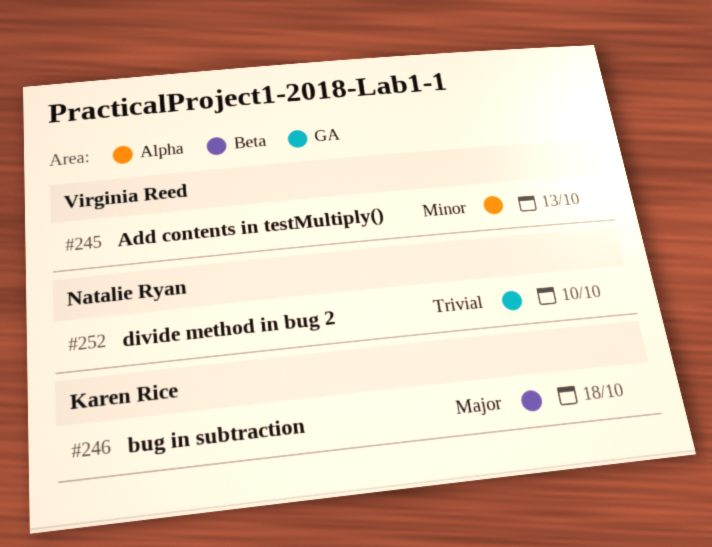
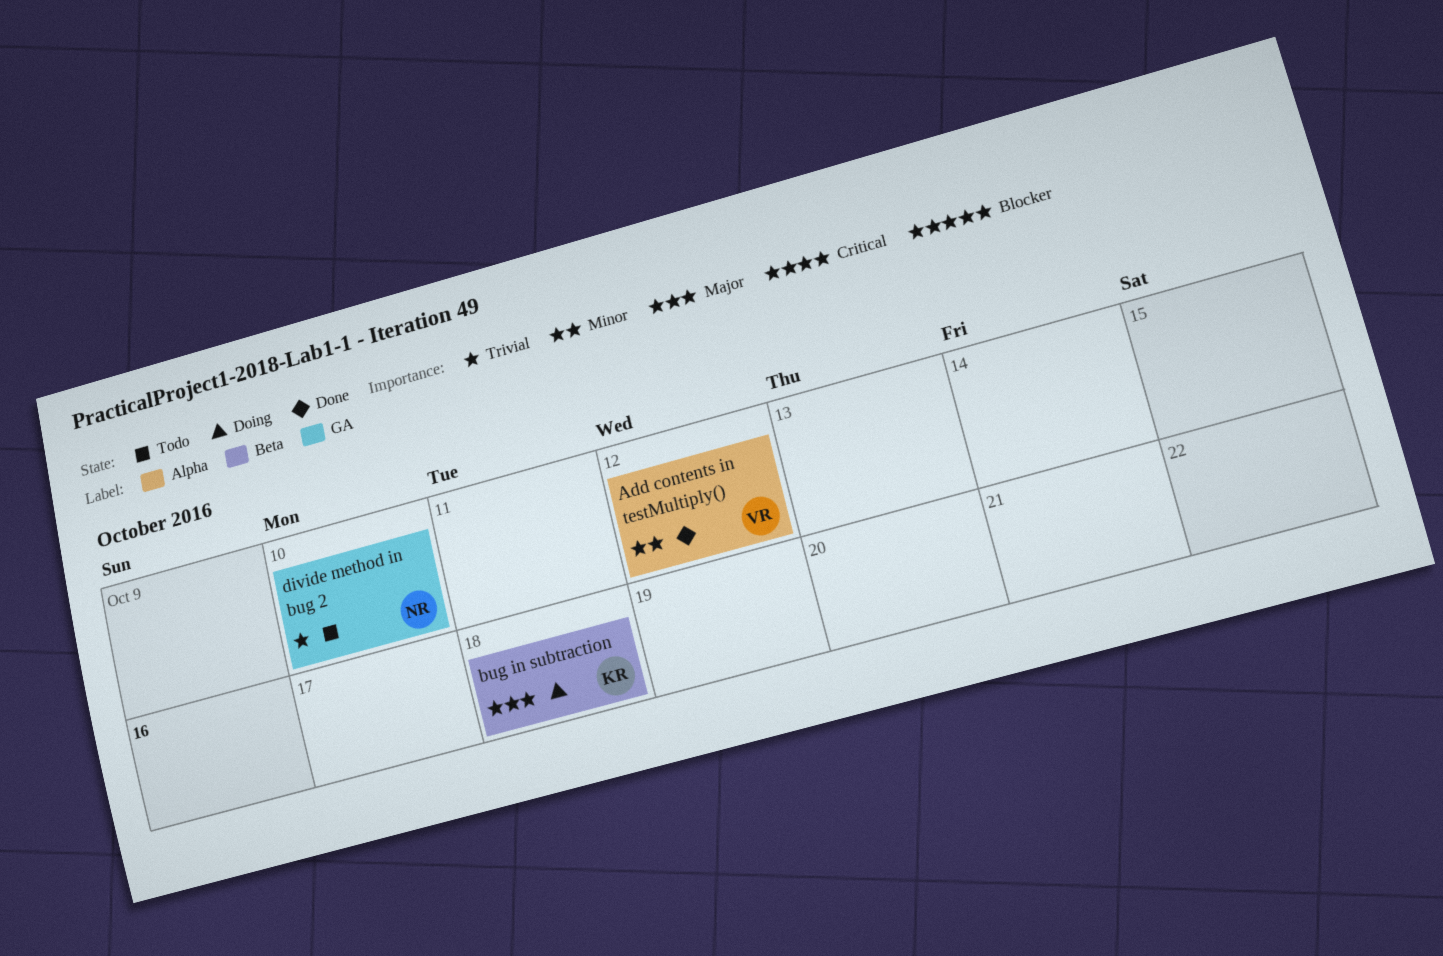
Add contents in testMultiply(), due: Oct 13 -> Oct 12

